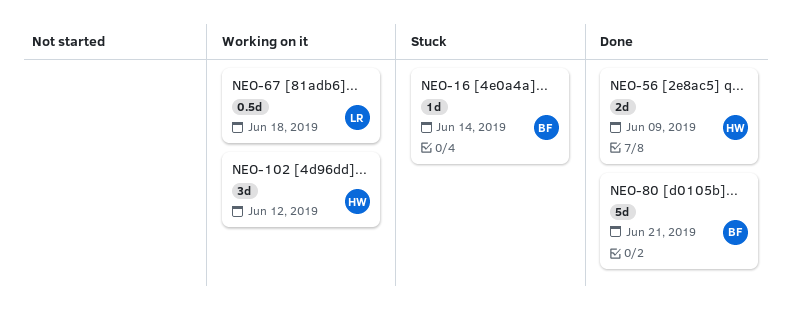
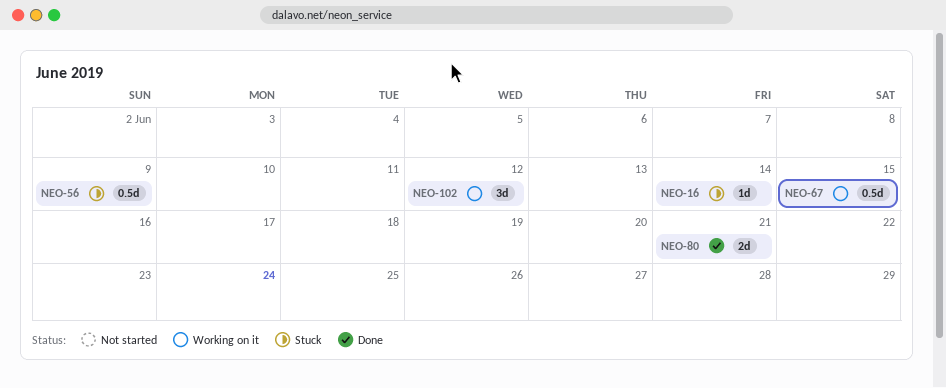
NEO-56, status: Done -> Stuck
NEO-56, estimate: 2d -> 0.5d
NEO-67, due: Jun 18 -> Jun 15
NEO-80, estimate: 5d -> 2d

